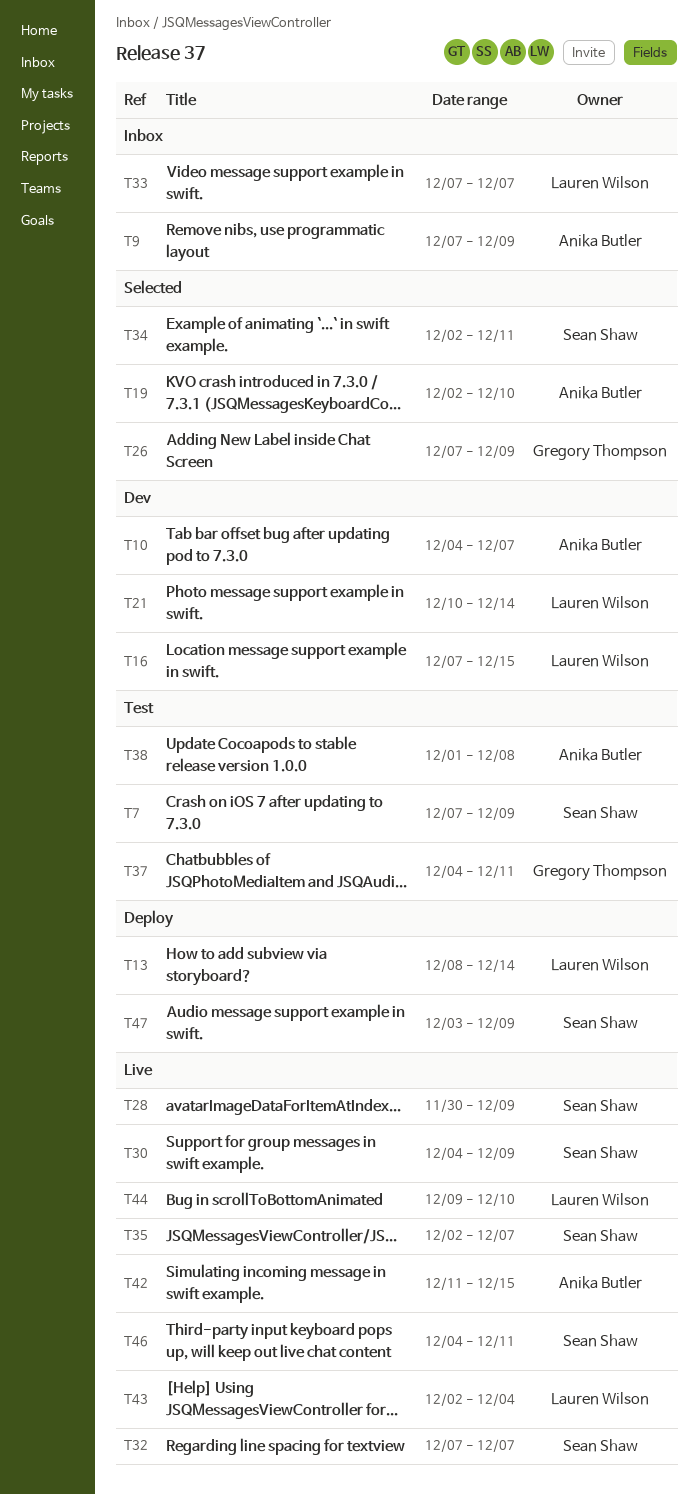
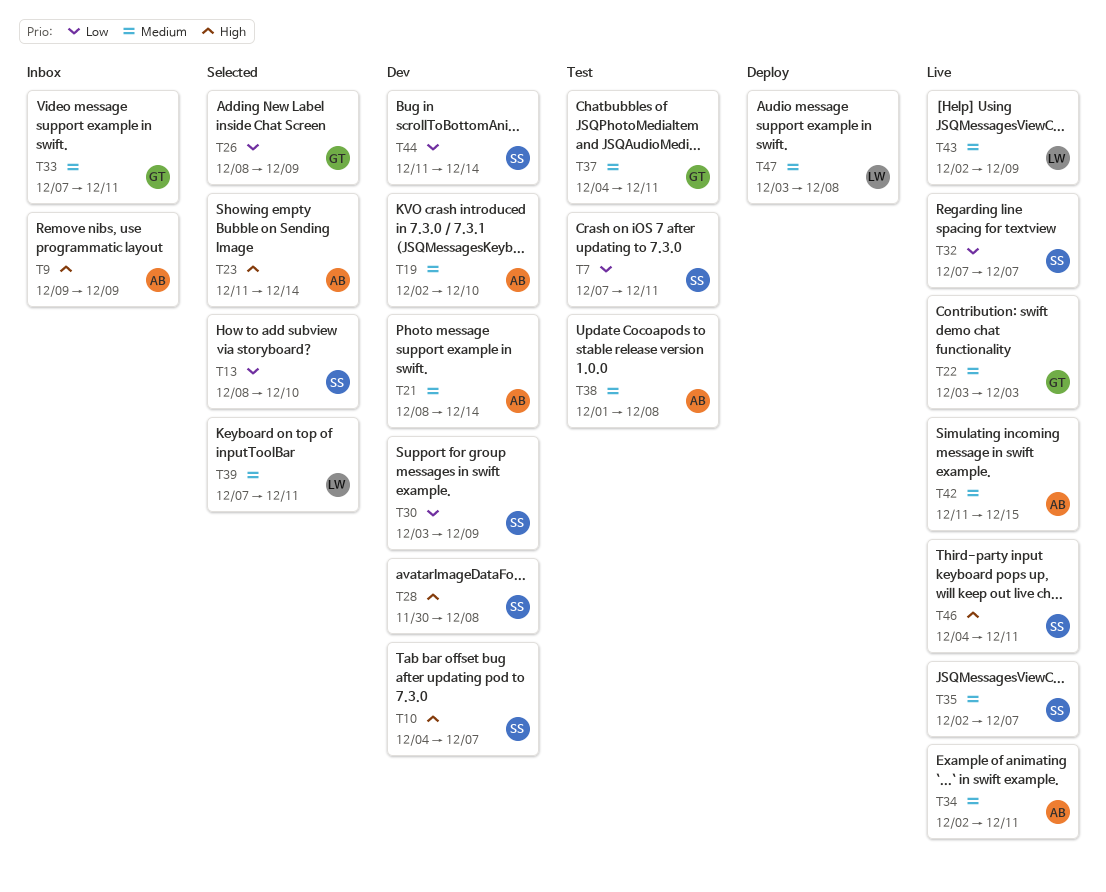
T7, due: Dec 9 -> Dec 11
T9, start: Dec 7 -> Dec 9
T10, owner: Anika Butler -> Sean Shaw
T13, status: Deploy -> Selected
T13, owner: Lauren Wilson -> Sean Shaw
T13, due: Dec 14 -> Dec 10
T16: present -> none
T19, status: Selected -> Dev
T21, owner: Lauren Wilson -> Anika Butler
T21, start: Dec 10 -> Dec 8
T22: none -> present
T23: none -> present
T26, start: Dec 7 -> Dec 8
T28, status: Live -> Dev
T28, due: Dec 9 -> Dec 8
T30, status: Live -> Dev
T30, start: Dec 4 -> Dec 3
T33, owner: Lauren Wilson -> Gregory Thompson
T33, due: Dec 7 -> Dec 11
T34, status: Selected -> Live
T34, owner: Sean Shaw -> Anika Butler
T39: none -> present
T43, due: Dec 4 -> Dec 9
T44, status: Live -> Dev
T44, owner: Lauren Wilson -> Sean Shaw
T44, start: Dec 9 -> Dec 11
T44, due: Dec 10 -> Dec 14
T47, owner: Sean Shaw -> Lauren Wilson
T47, due: Dec 9 -> Dec 8

